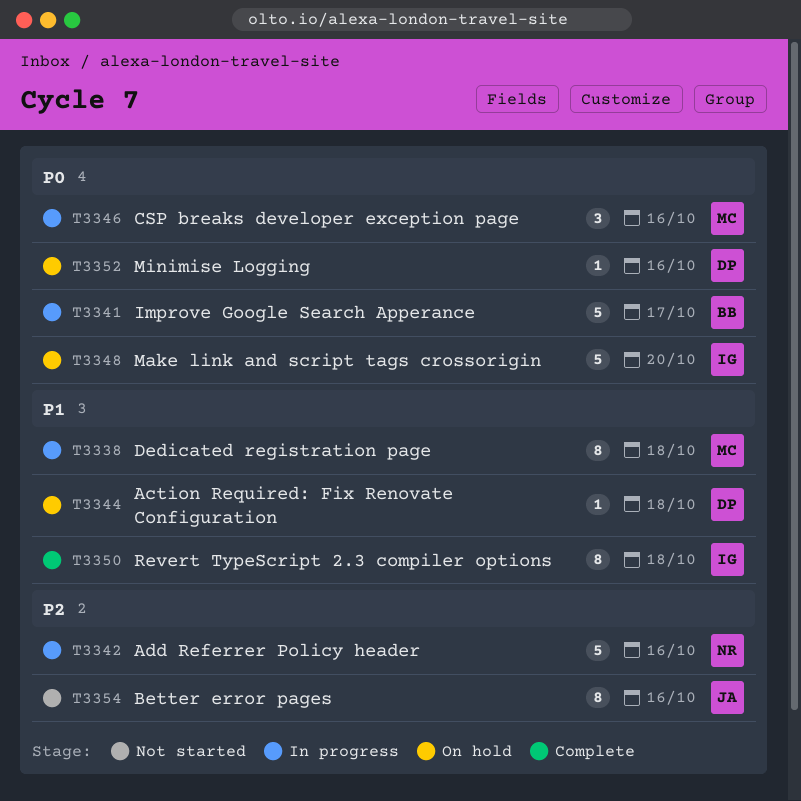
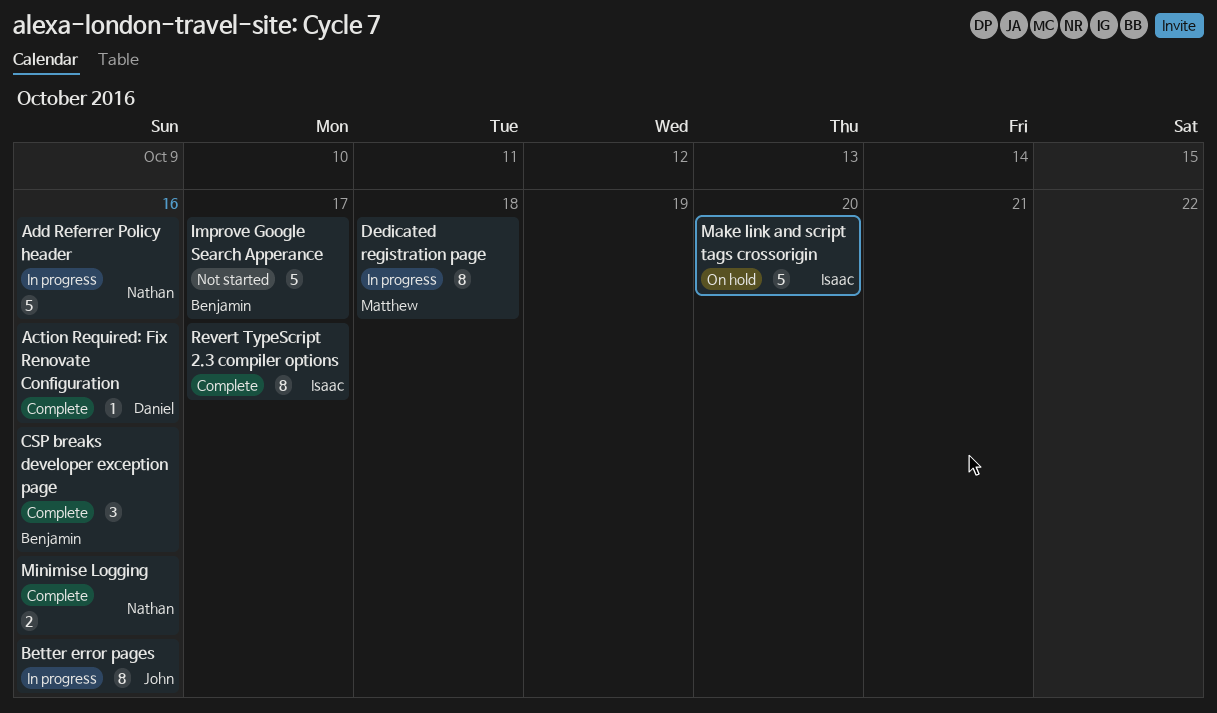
Action Required: Fix Renovate Configuration, status: On hold -> Complete
Action Required: Fix Renovate Configuration, due: Oct 18 -> Oct 16
Better error pages, status: Not started -> In progress
CSP breaks developer exception page, status: In progress -> Complete
CSP breaks developer exception page, owner: Matthew -> Benjamin
Improve Google Search Apperance, status: In progress -> Not started
Minimise Logging, status: On hold -> Complete
Minimise Logging, owner: Daniel -> Nathan
Minimise Logging, estimate: 1 -> 2
Revert TypeScript 2.3 compiler options, due: Oct 18 -> Oct 17

